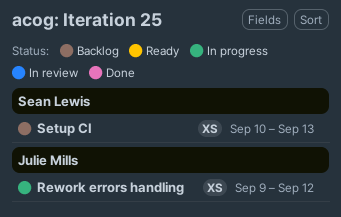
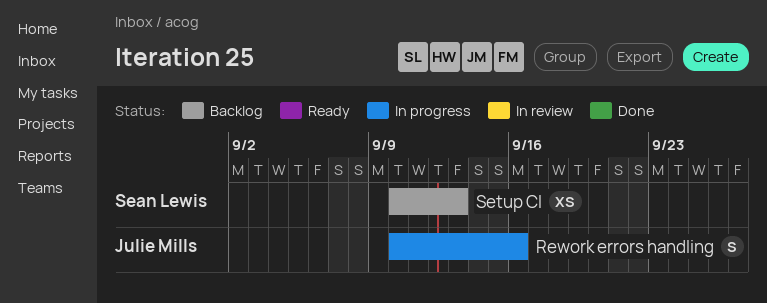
Rework errors handling, estimate: XS -> S
Rework errors handling, start: Sep 9 -> Sep 10
Rework errors handling, due: Sep 12 -> Sep 16

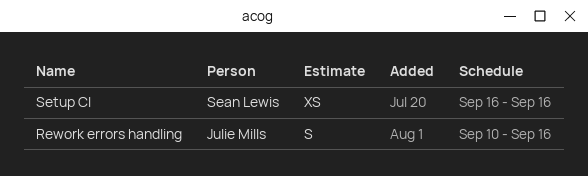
Setup CI, start: Sep 10 -> Sep 16
Setup CI, due: Sep 13 -> Sep 16

